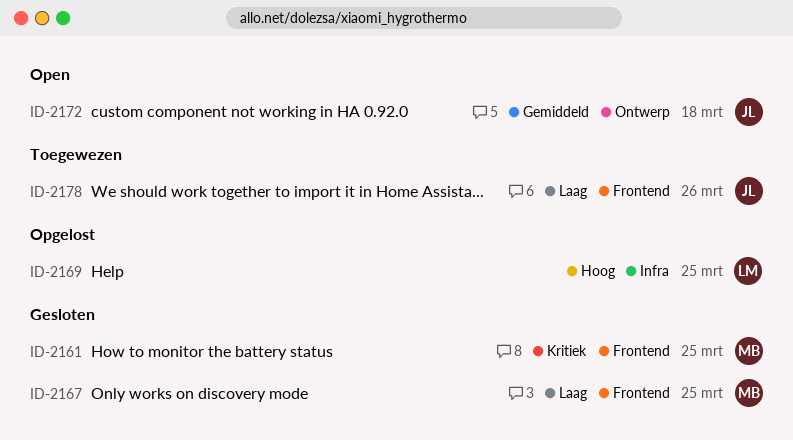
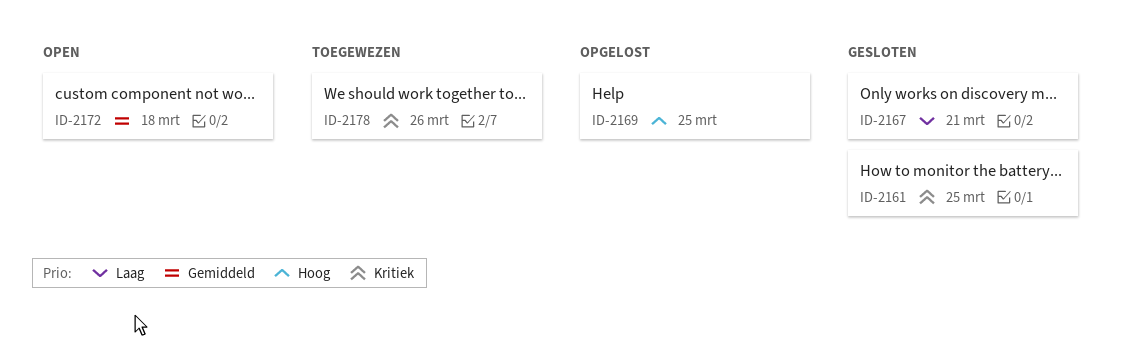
ID-2167, due: Mar 25 -> Mar 21
ID-2178, priority: Laag -> Kritiek

